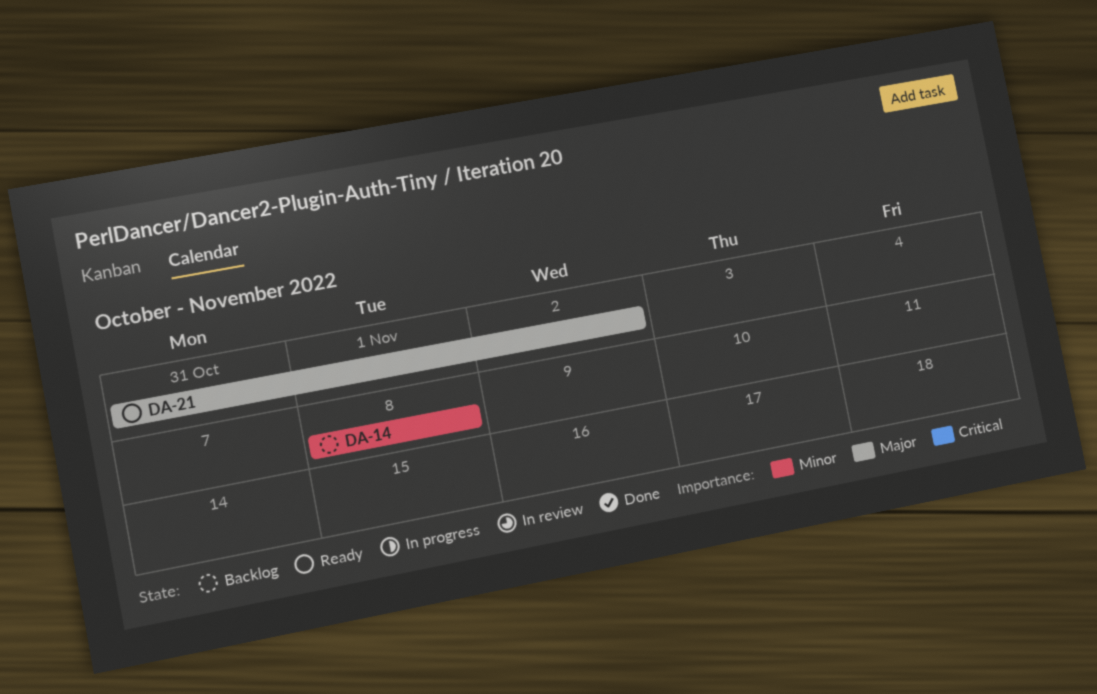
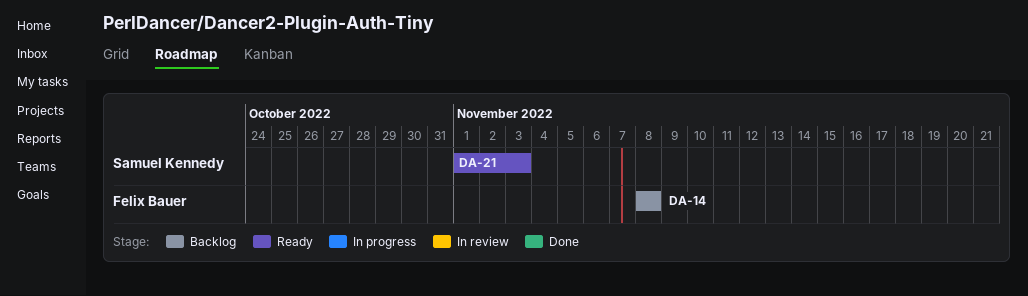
DA-21, start: Oct 31 -> Nov 1
DA-21, due: Nov 2 -> Nov 3

